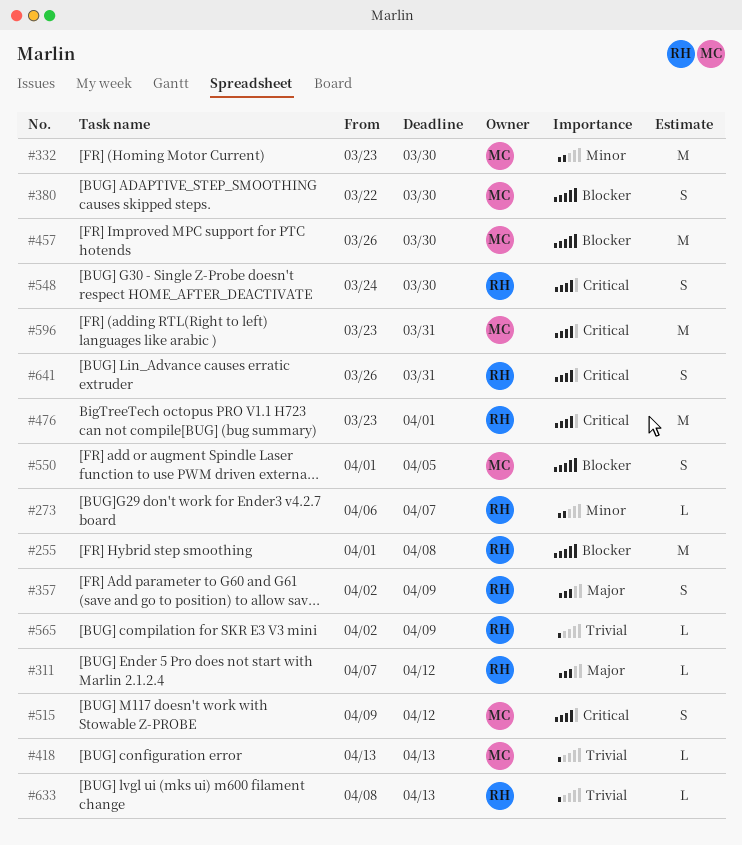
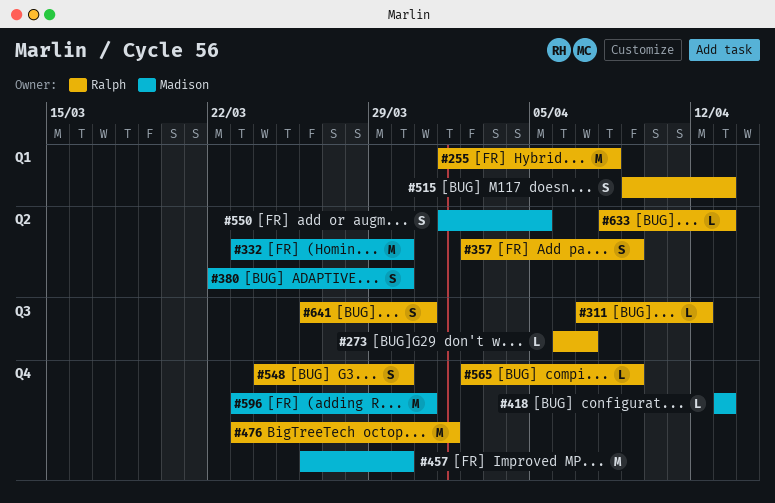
#515, owner: Madison -> Ralph
#515, due: Apr 12 -> Apr 13

